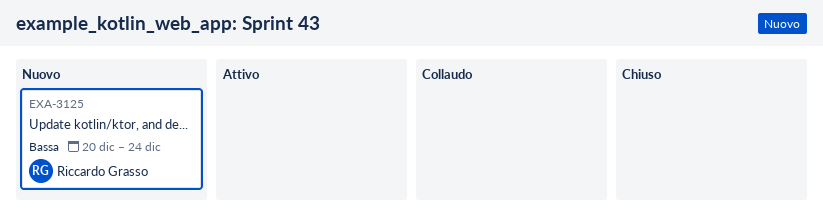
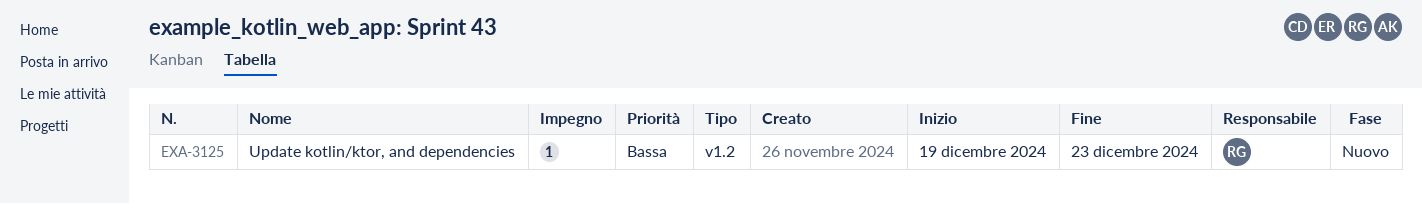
EXA-3125, start: Dec 20 -> Dec 19
EXA-3125, due: Dec 24 -> Dec 23

